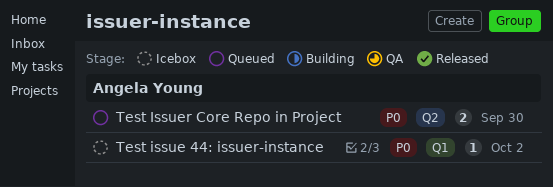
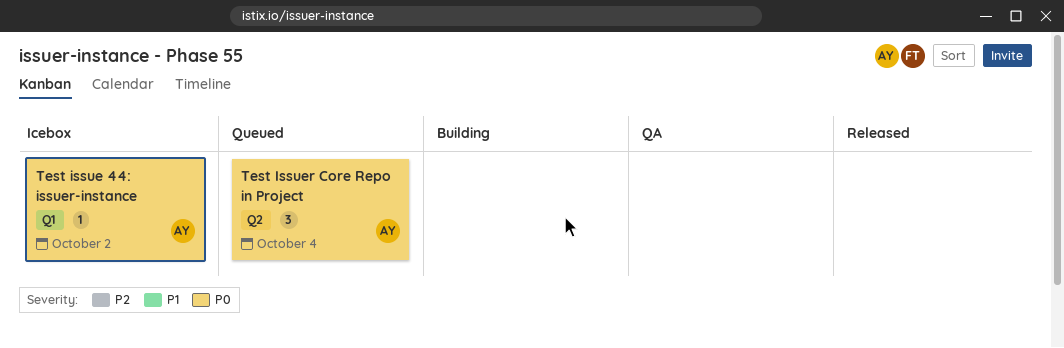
Test Issuer Core Repo in Project, estimate: 2 -> 3
Test Issuer Core Repo in Project, due: Sep 30 -> Oct 4

